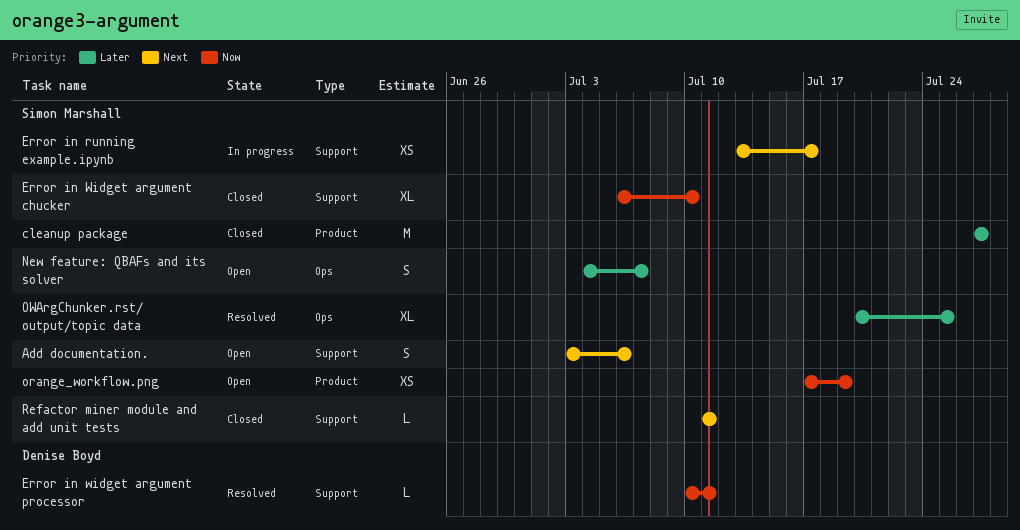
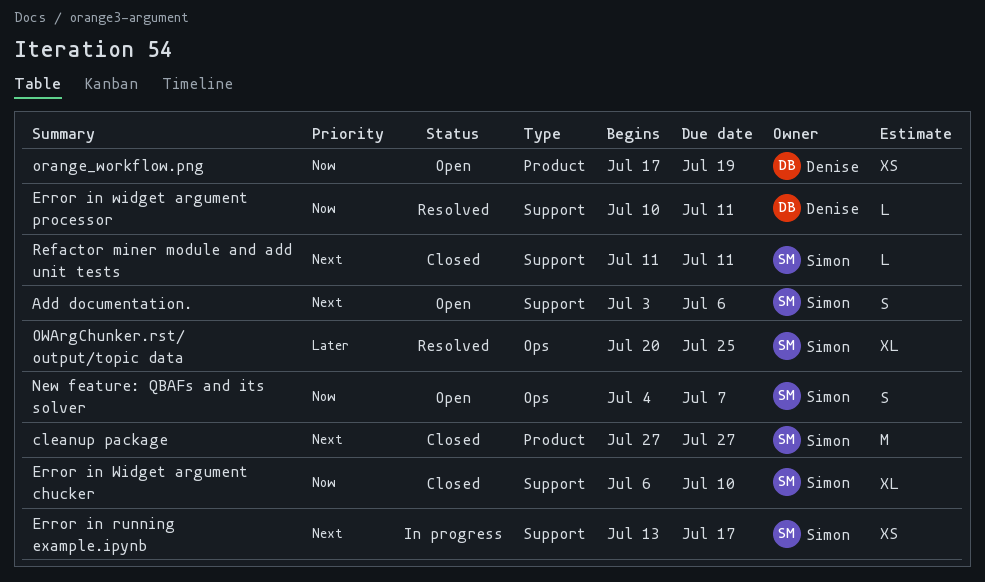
cleanup package, priority: Later -> Next
New feature: QBAFs and its solver, priority: Later -> Now
orange_workflow.png, owner: Simon Marshall -> Denise Boyd

